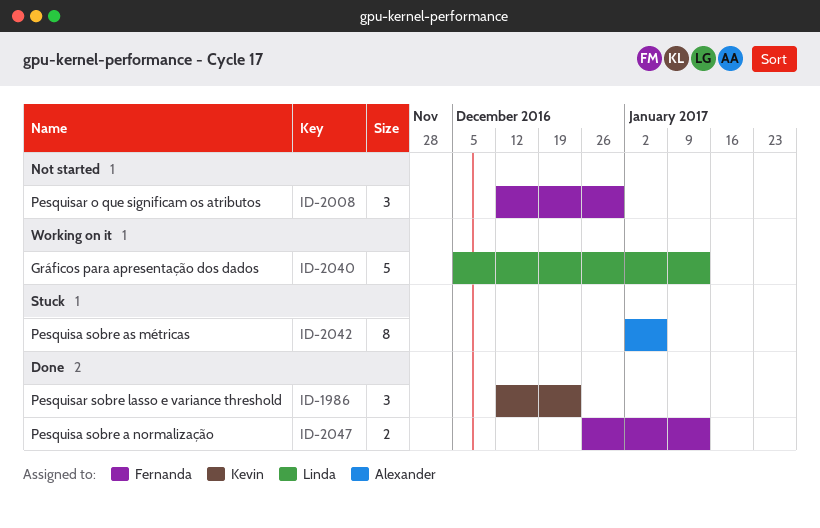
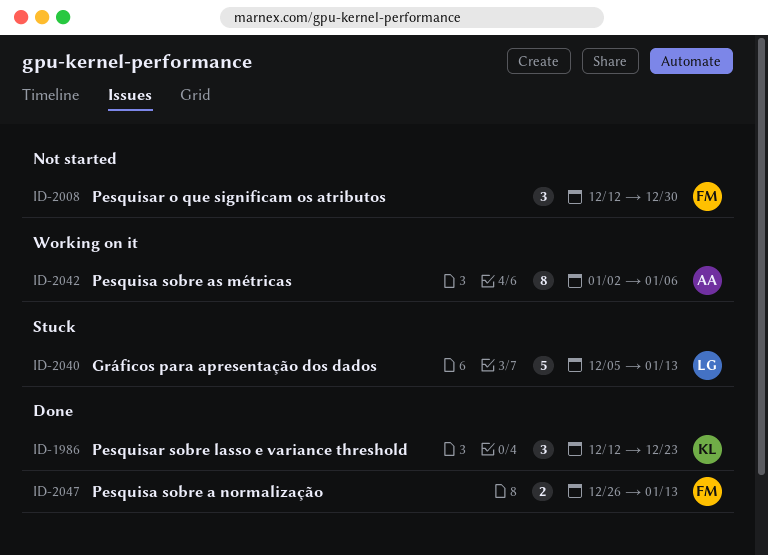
ID-2040, status: Working on it -> Stuck
ID-2042, status: Stuck -> Working on it

